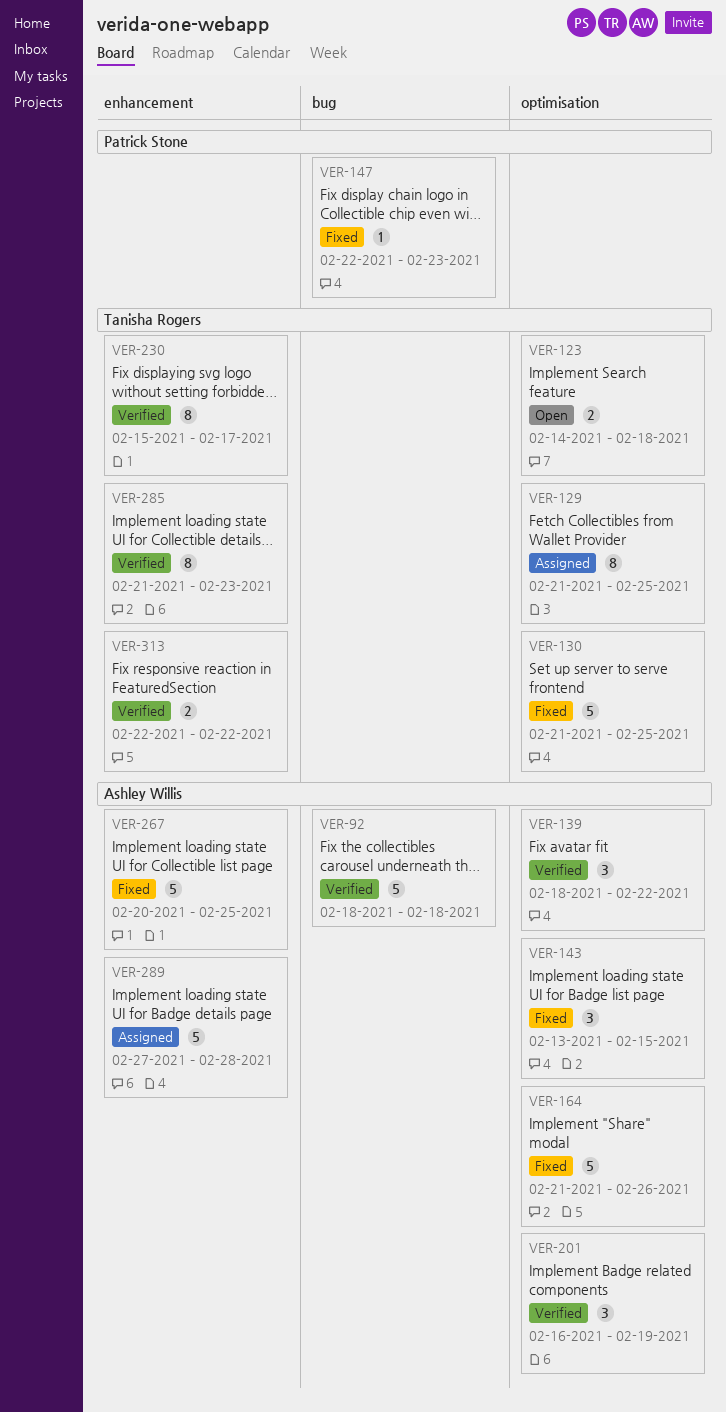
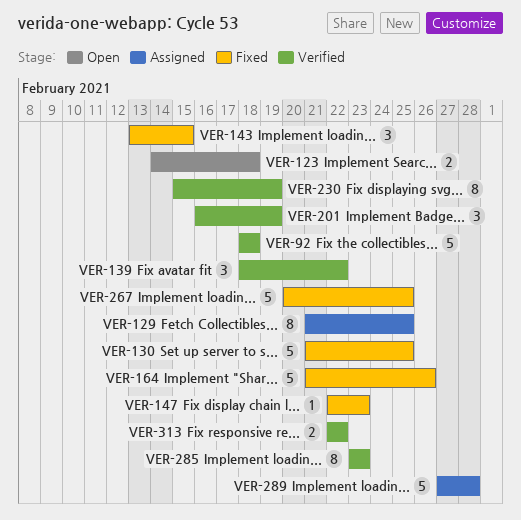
VER-230, due: Feb 17 -> Feb 19
VER-285, start: Feb 21 -> Feb 23

